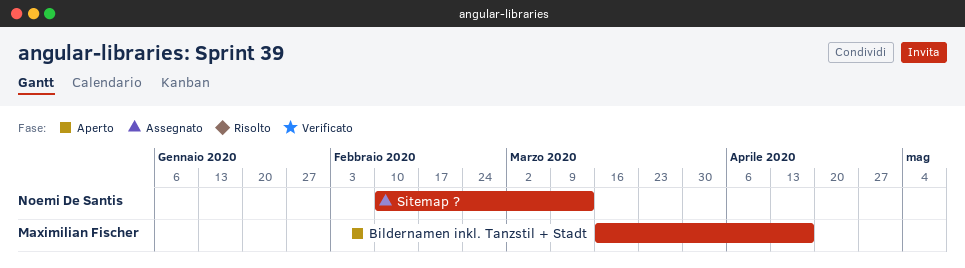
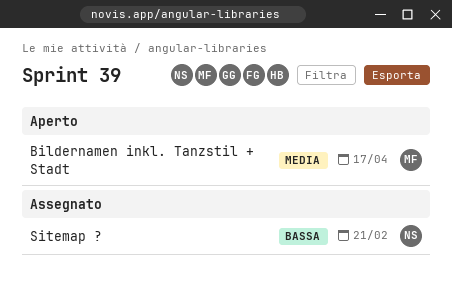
Sitemap ?, due: Mar 13 -> Feb 21

